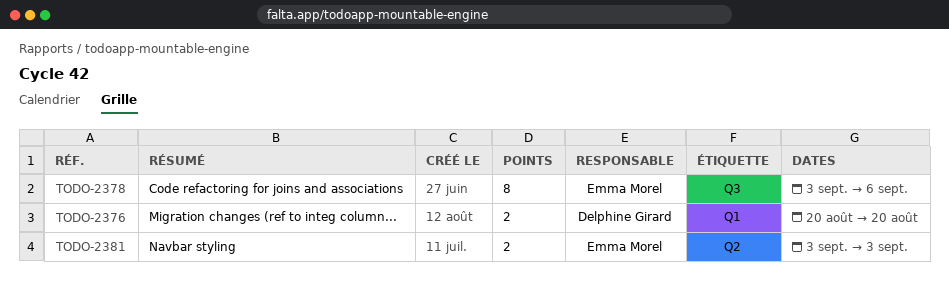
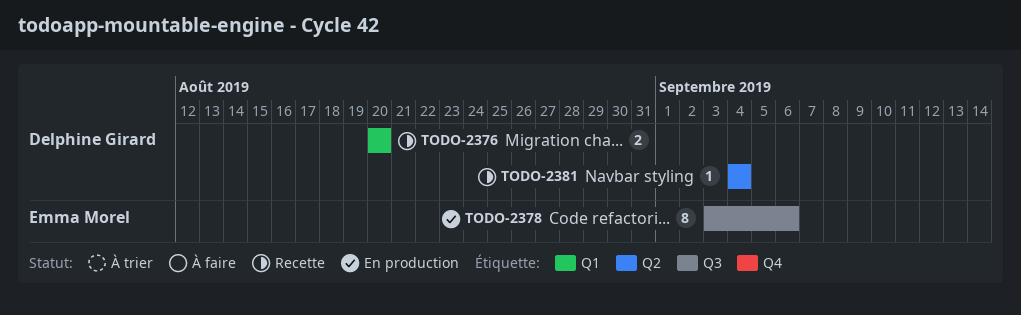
TODO-2381, owner: Emma Morel -> Delphine Girard
TODO-2381, estimate: 2 -> 1
TODO-2381, start: Sep 3 -> Sep 4
TODO-2381, due: Sep 3 -> Sep 4

